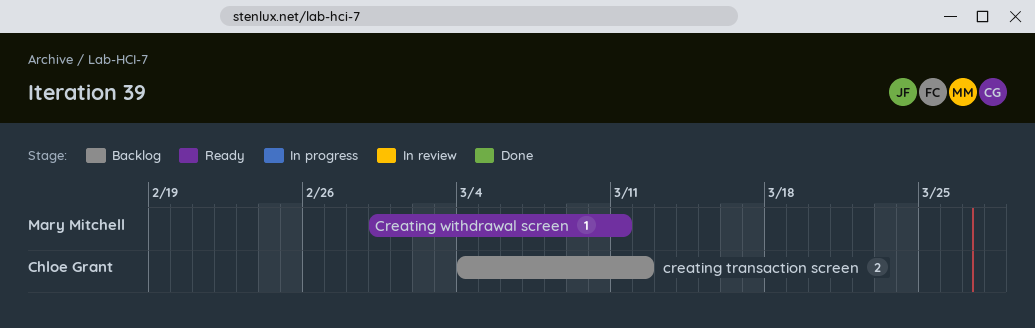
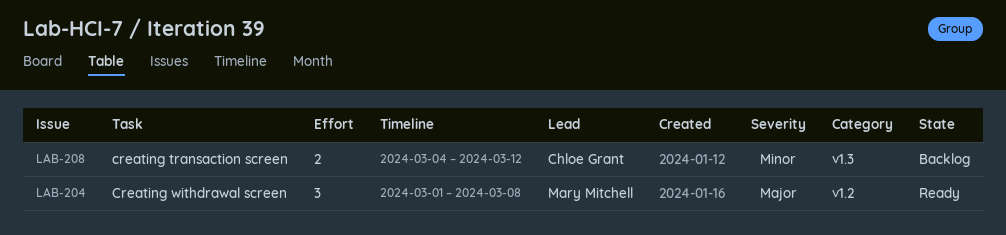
Creating withdrawal screen, estimate: 1 -> 3
Creating withdrawal screen, start: Feb 29 -> Mar 1
Creating withdrawal screen, due: Mar 11 -> Mar 8

